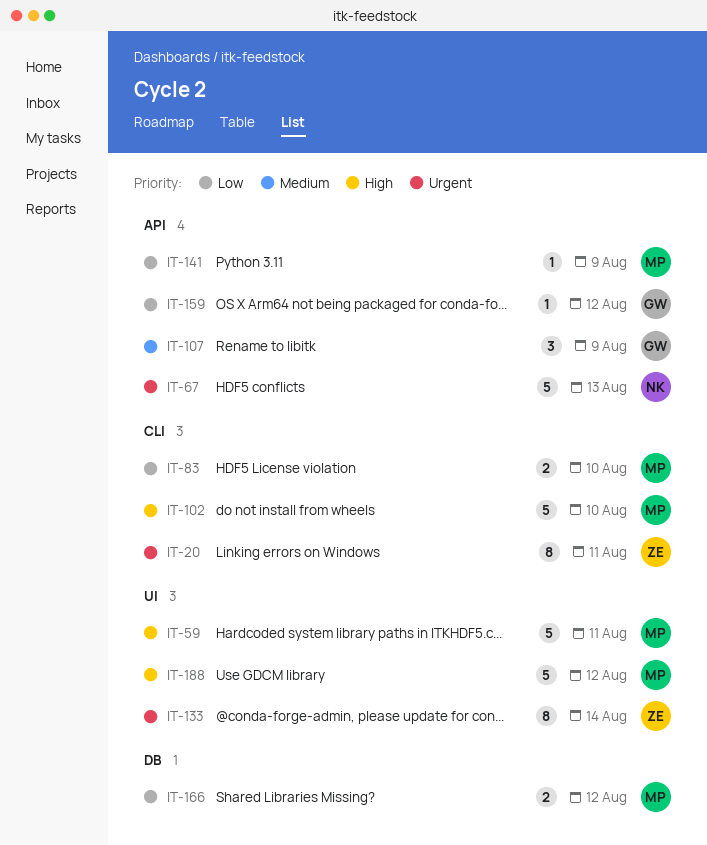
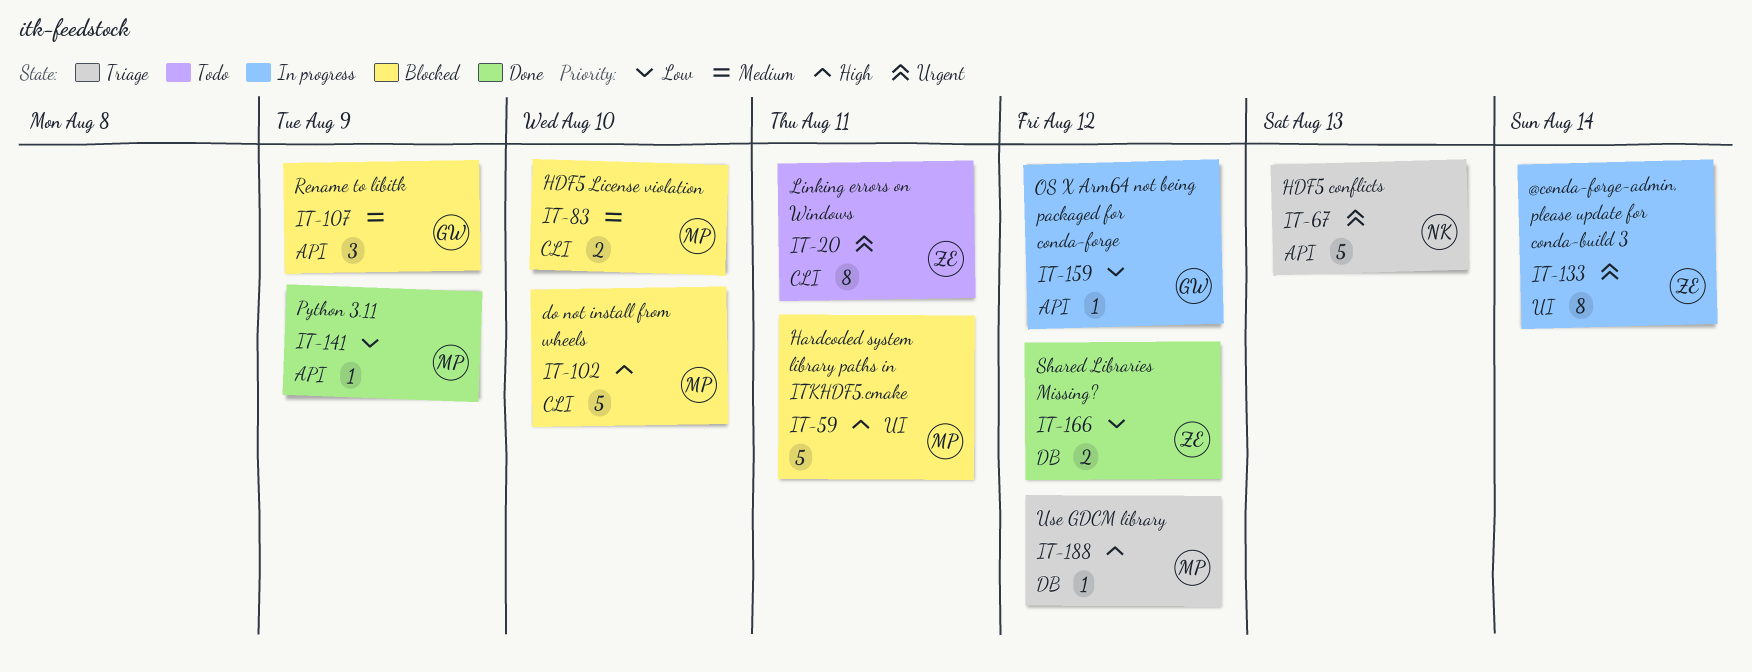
IT-83, priority: Low -> Medium
IT-166, owner: MP -> ZE
IT-188, label: UI -> DB
IT-188, estimate: 5 -> 1

